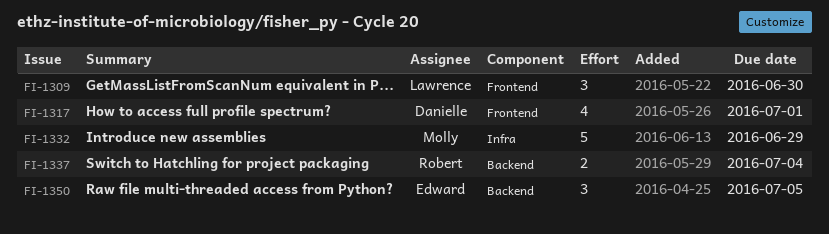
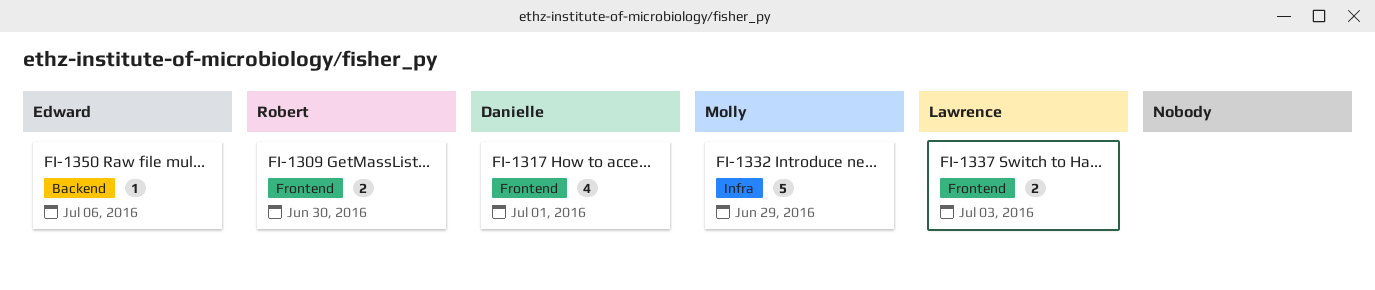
FI-1309, owner: Lawrence -> Robert
FI-1309, estimate: 3 -> 2
FI-1337, owner: Robert -> Lawrence
FI-1337, label: Backend -> Frontend
FI-1337, due: Jul 4 -> Jul 3
FI-1350, estimate: 3 -> 1
FI-1350, due: Jul 5 -> Jul 6

